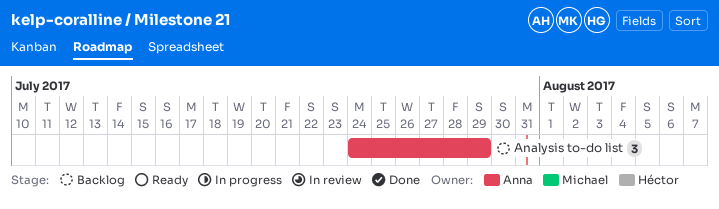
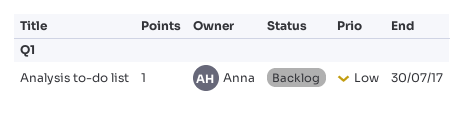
Analysis to-do list, estimate: 3 -> 1
Analysis to-do list, due: Jul 29 -> Jul 30

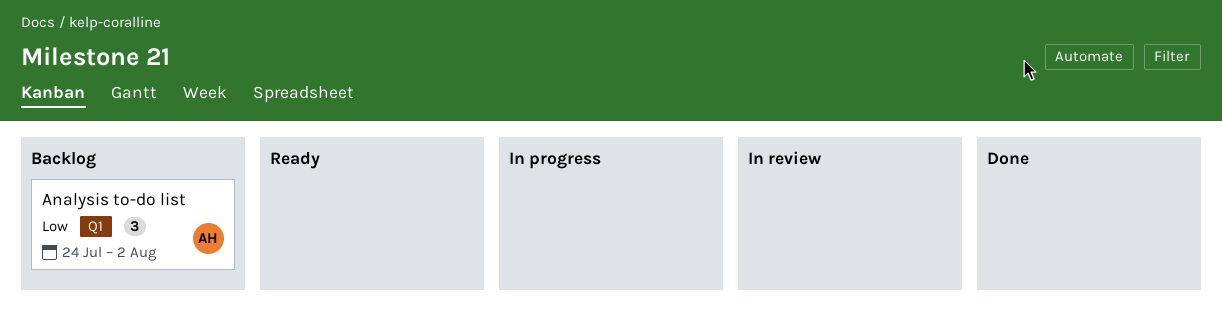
Analysis to-do list, estimate: 1 -> 3
Analysis to-do list, due: Jul 30 -> Aug 2

